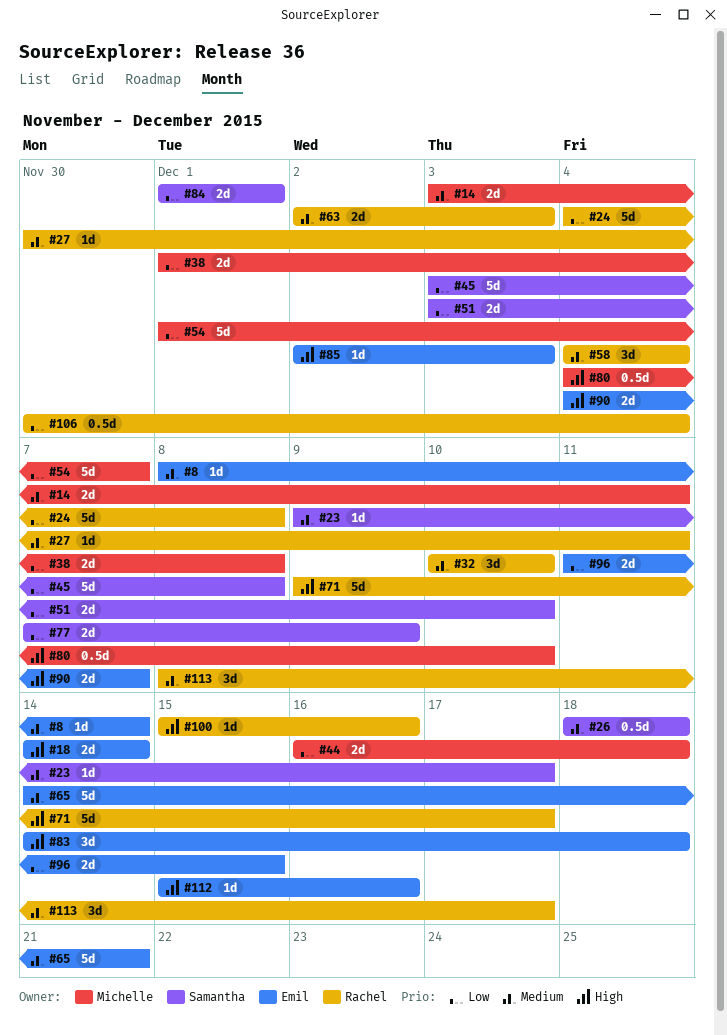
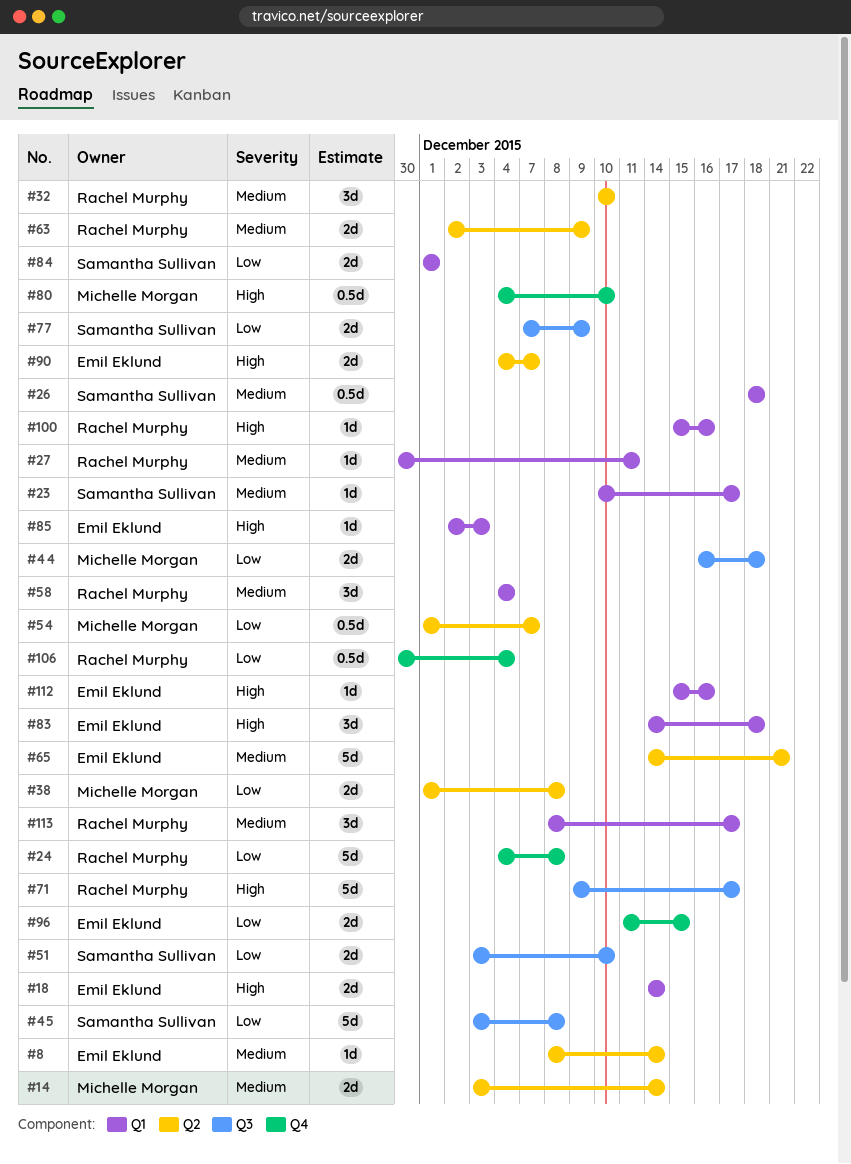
#14, due: Dec 11 -> Dec 14
#23, start: Dec 9 -> Dec 10
#54, estimate: 5d -> 0.5d
#63, due: Dec 3 -> Dec 9

